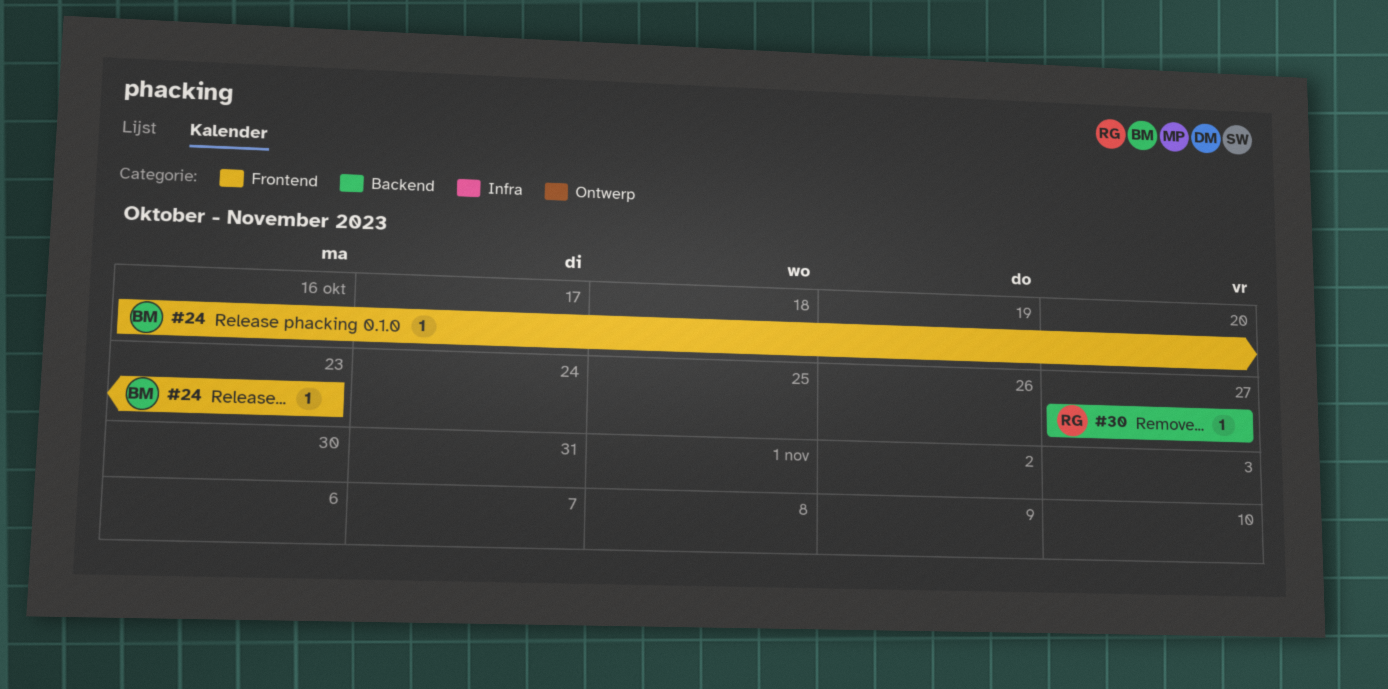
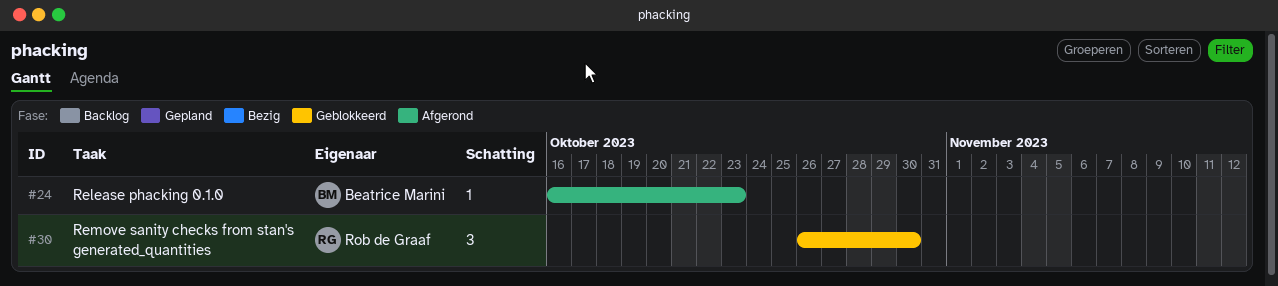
#30, estimate: 1 -> 3
#30, start: Oct 27 -> Oct 26
#30, due: Oct 27 -> Oct 30

